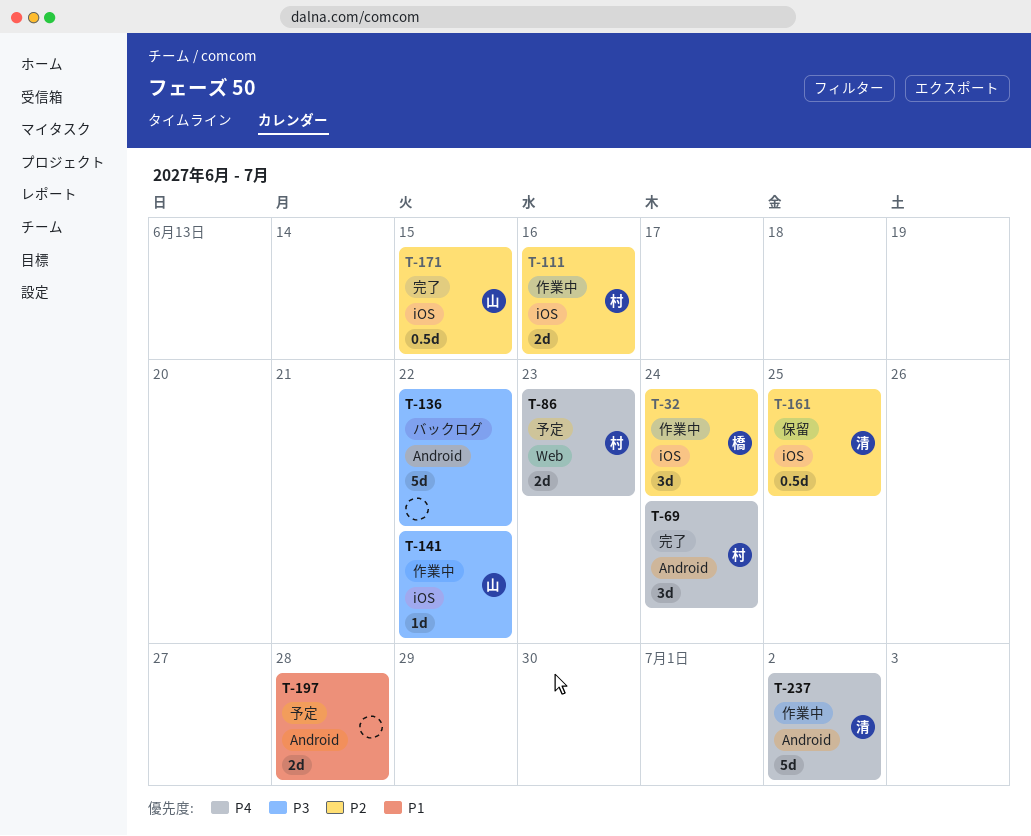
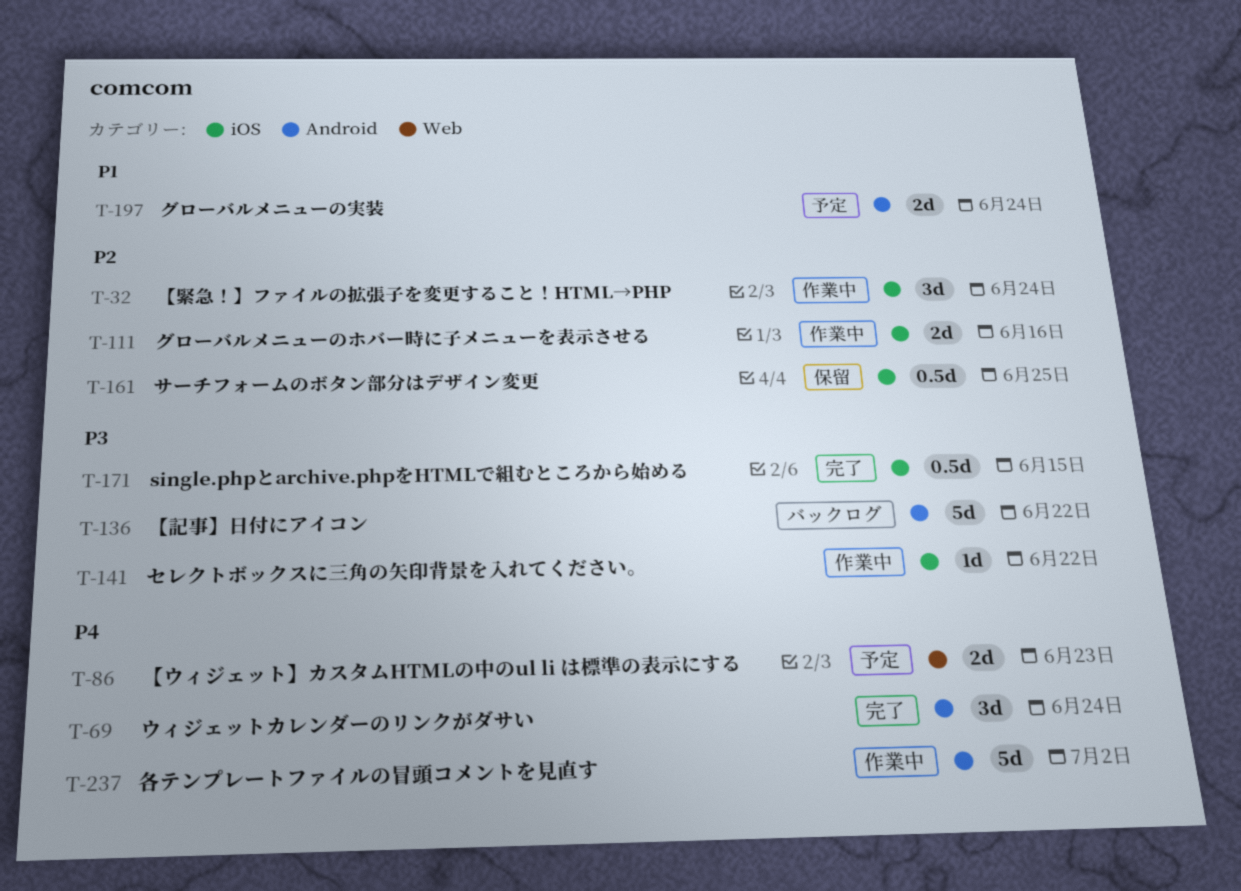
T-171, priority: P2 -> P3
T-197, due: Jun 28 -> Jun 24

